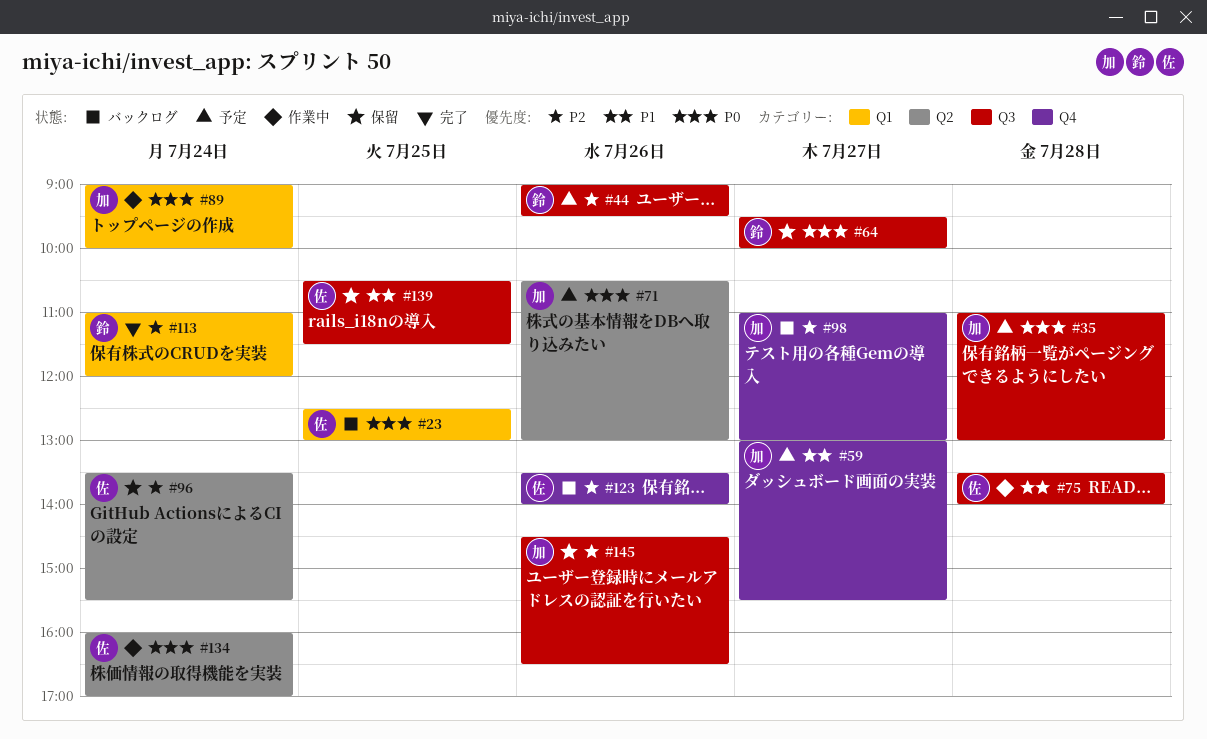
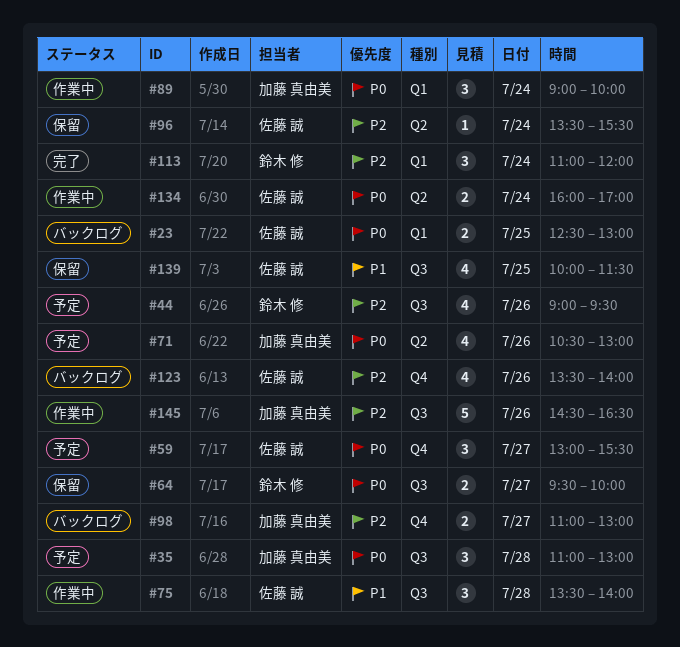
#59, owner: 加藤 真由美 -> 佐藤 誠
#59, priority: P1 -> P0
#139, begins: 10:30 -> 10:00
#145, status: 保留 -> 作業中

